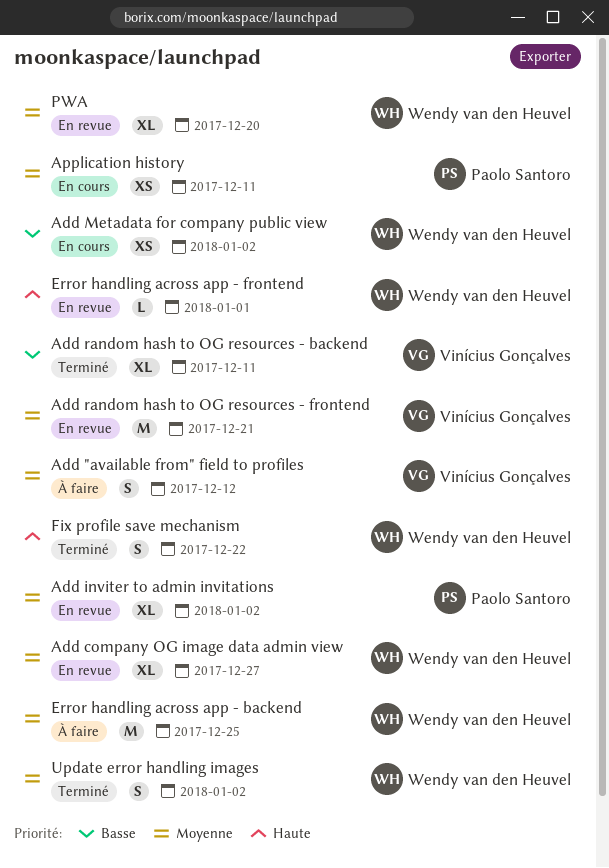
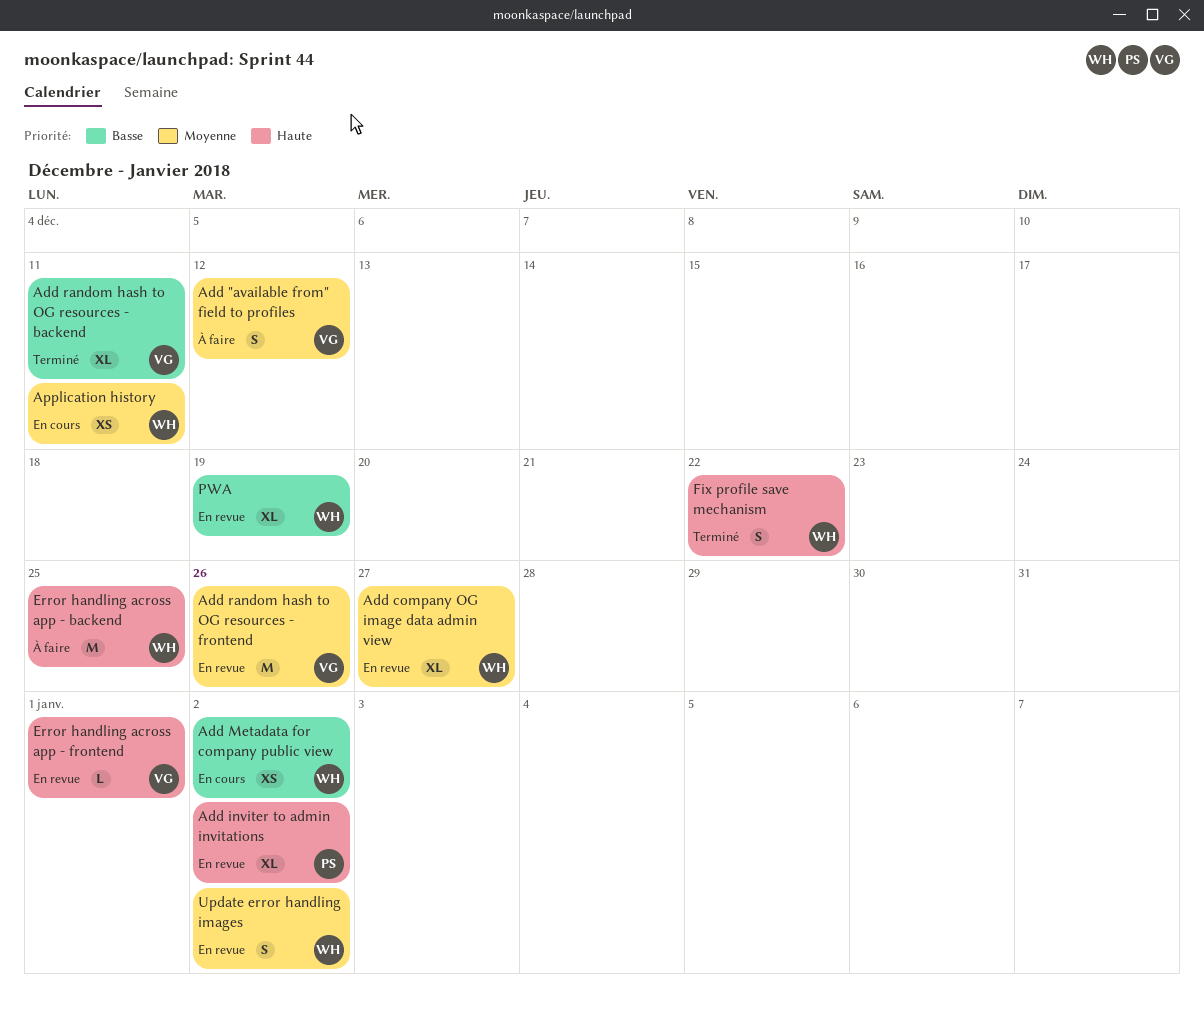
Add inviter to admin invitations, priority: Moyenne -> Haute
Add random hash to OG resources - frontend, due: Dec 21 -> Dec 26
Application history, owner: Paolo Santoro -> Wendy van den Heuvel
Error handling across app - backend, priority: Moyenne -> Haute
Error handling across app - frontend, owner: Wendy van den Heuvel -> Vinícius Gonçalves
PWA, priority: Moyenne -> Basse
PWA, due: Dec 20 -> Dec 19
Update error handling images, status: Terminé -> En revue

